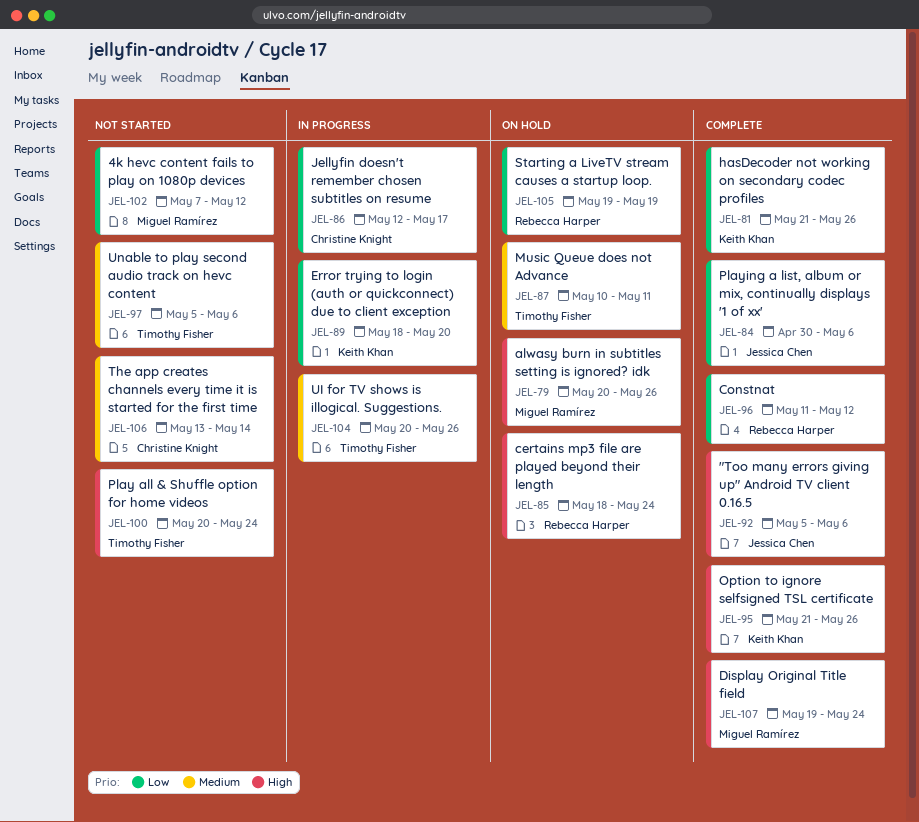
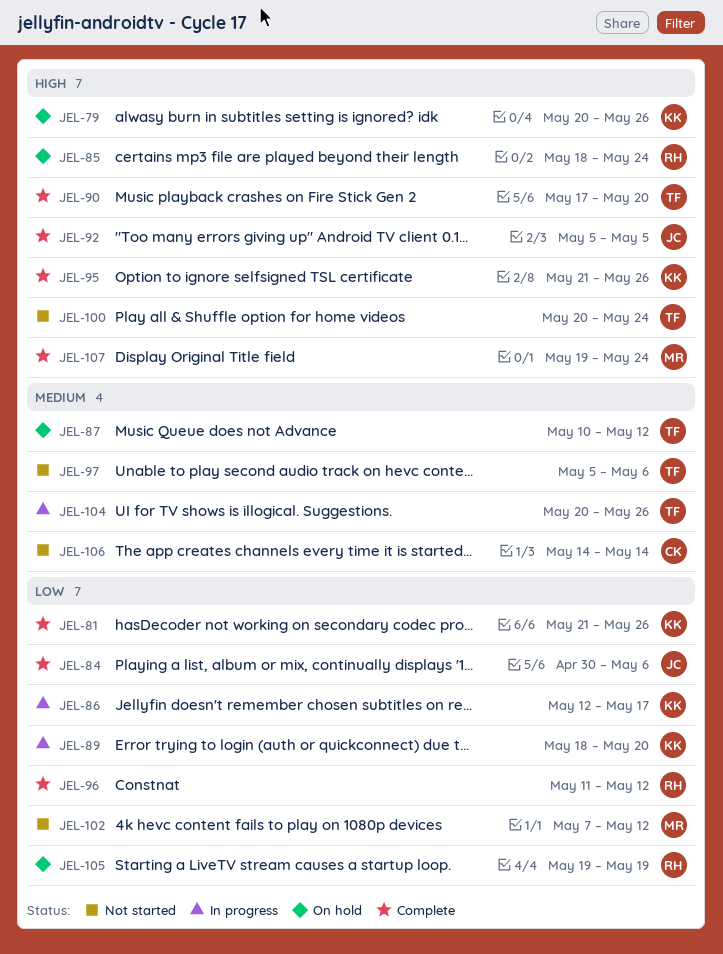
JEL-79, owner: Miguel Ramírez -> Keith Khan
JEL-86, owner: Christine Knight -> Keith Khan
JEL-87, due: May 11 -> May 12
JEL-90: none -> present
JEL-92, due: May 6 -> May 5
JEL-106, start: May 13 -> May 14

